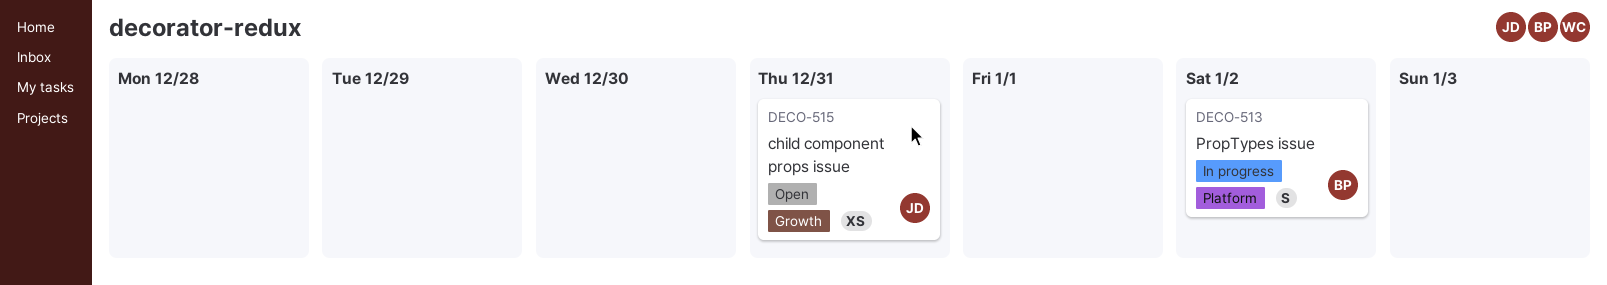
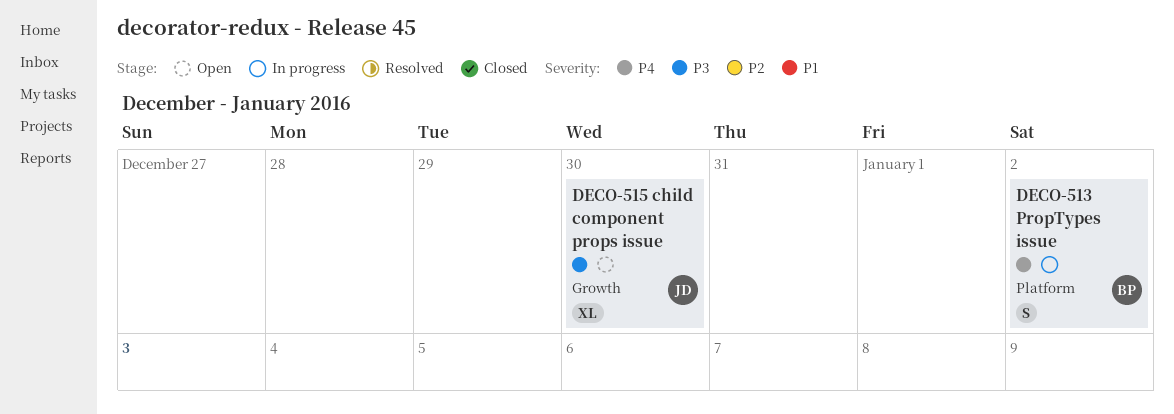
DECO-515, estimate: XS -> XL
DECO-515, due: Dec 31 -> Dec 30

